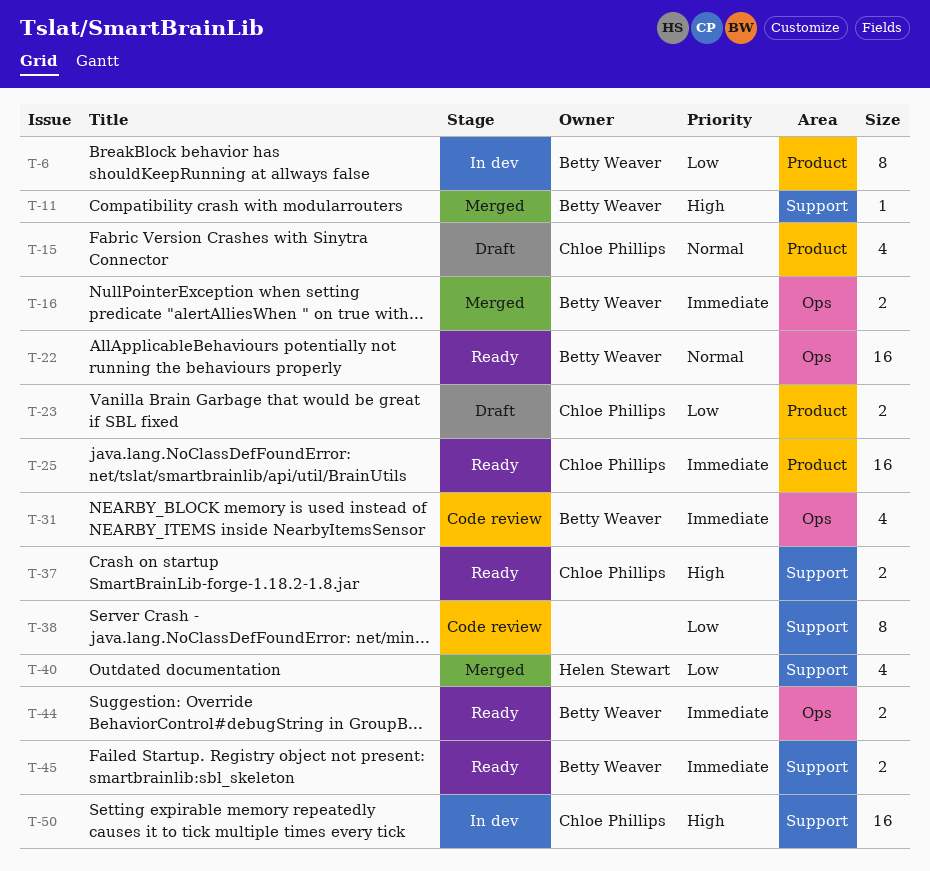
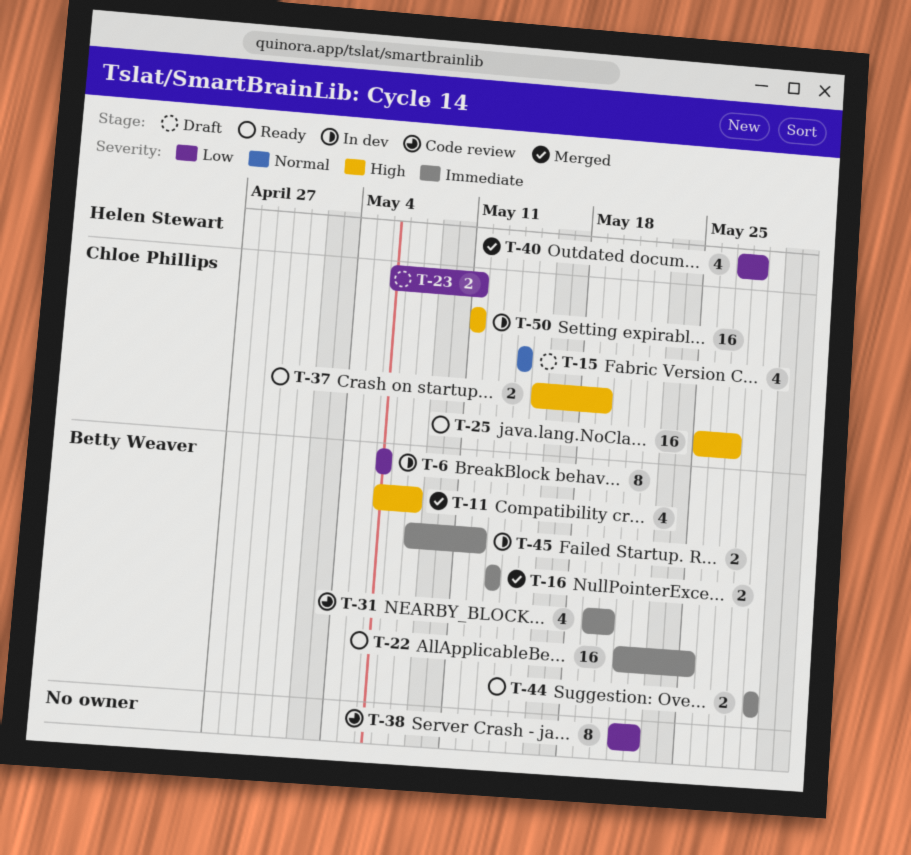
T-11, estimate: 1 -> 4
T-22, priority: Normal -> Immediate
T-25, priority: Immediate -> High
T-45, status: Ready -> In dev

